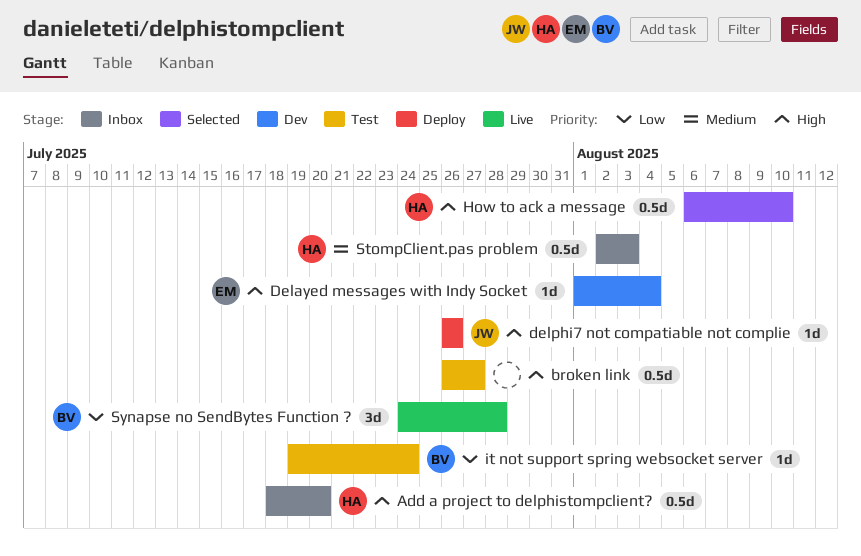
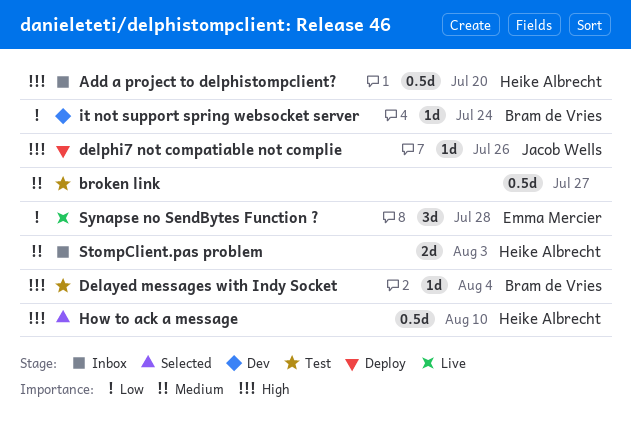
broken link, priority: High -> Medium
Delayed messages with Indy Socket, status: Dev -> Test
Delayed messages with Indy Socket, owner: Emma Mercier -> Bram de Vries
it not support spring websocket server, status: Test -> Dev
StompClient.pas problem, estimate: 0.5d -> 2d
Synapse no SendBytes Function ?, owner: Bram de Vries -> Emma Mercier

